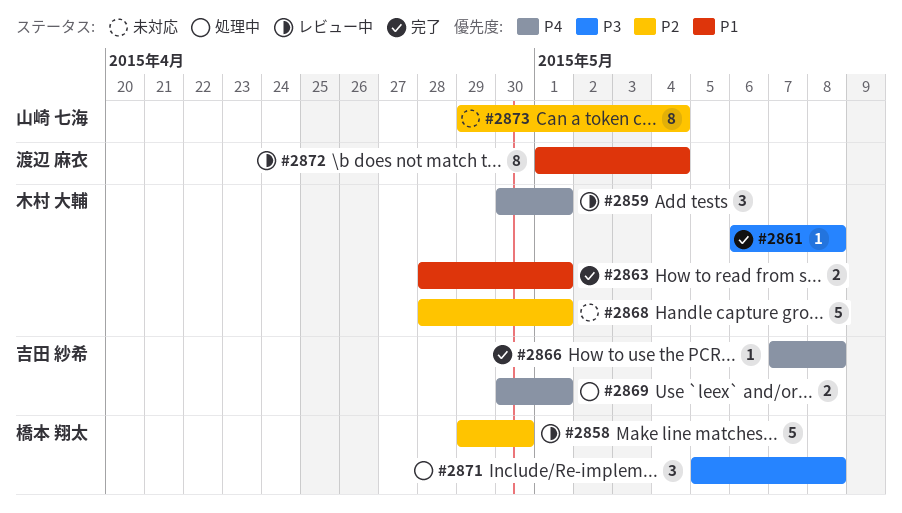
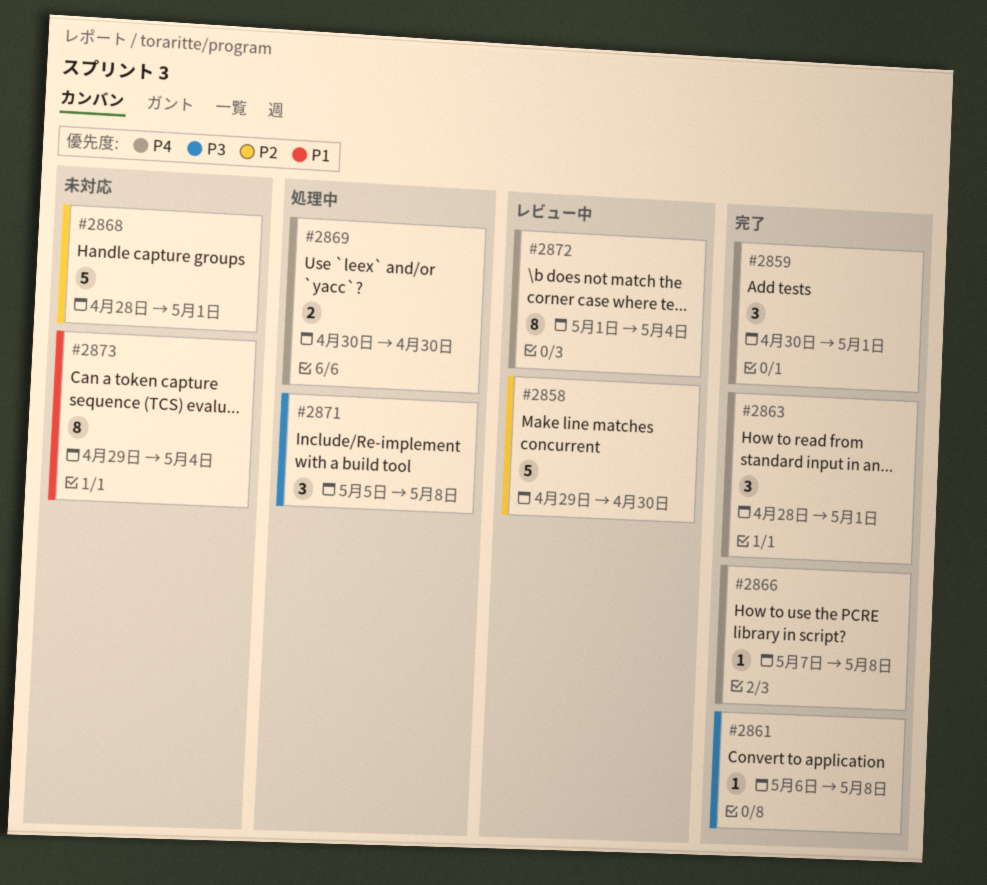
#2859, status: レビュー中 -> 完了
#2863, priority: P1 -> P4
#2863, estimate: 2 -> 3
#2869, due: May 1 -> Apr 30
#2872, priority: P1 -> P4
#2873, priority: P2 -> P1

